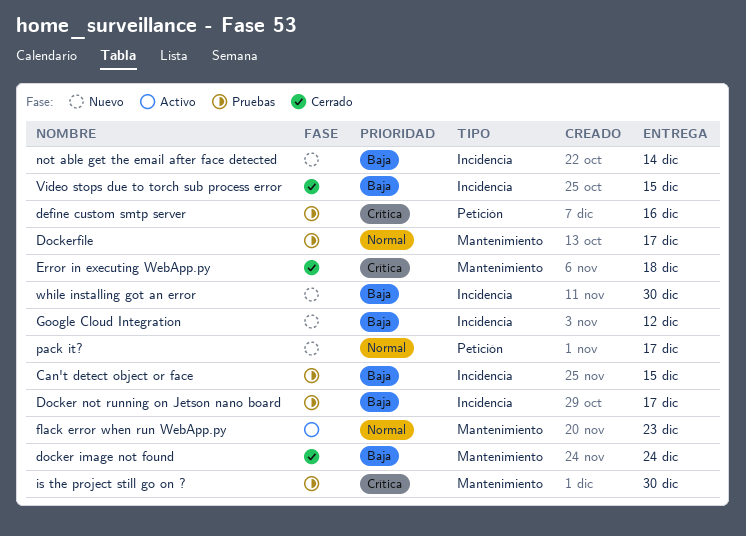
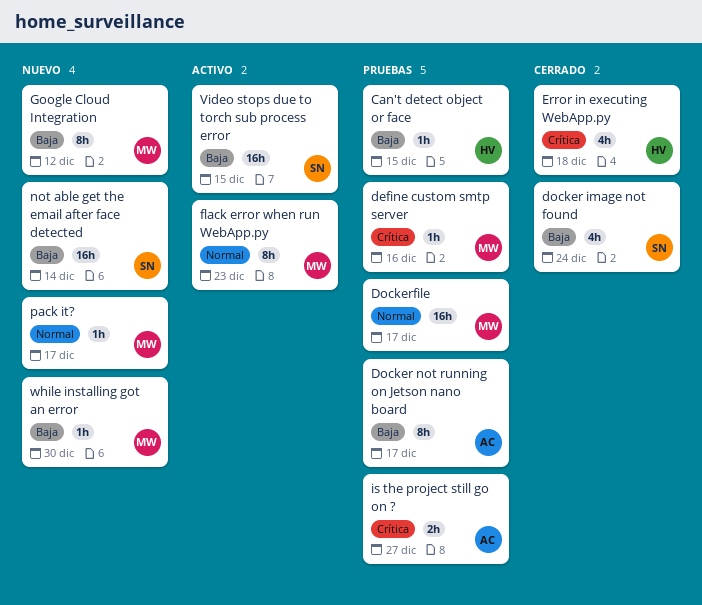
is the project still go on ?, due: Dec 30 -> Dec 27
Video stops due to torch sub process error, status: Cerrado -> Activo

